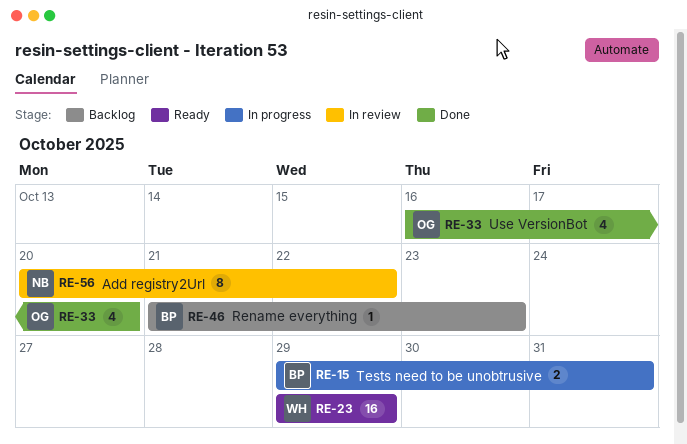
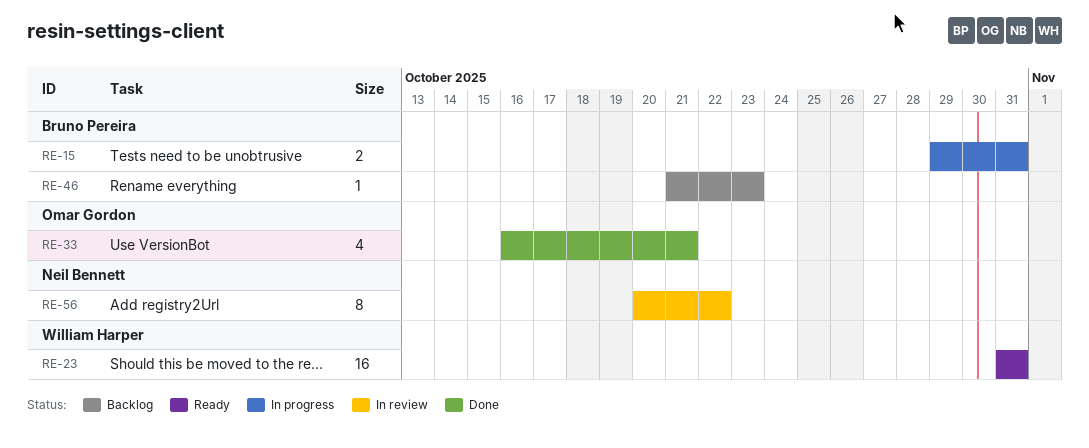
RE-23, start: Oct 29 -> Oct 31
RE-23, due: Oct 29 -> Oct 31
RE-33, due: Oct 20 -> Oct 21

